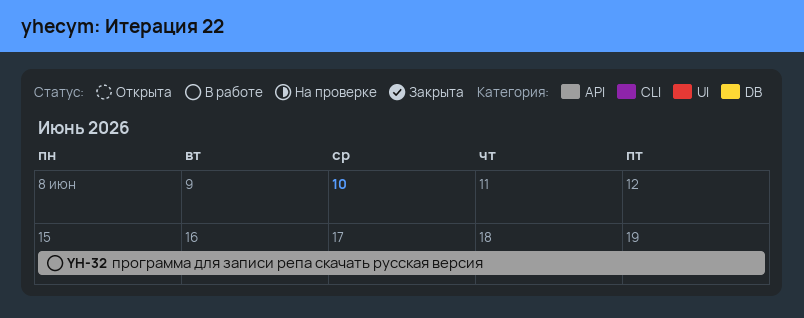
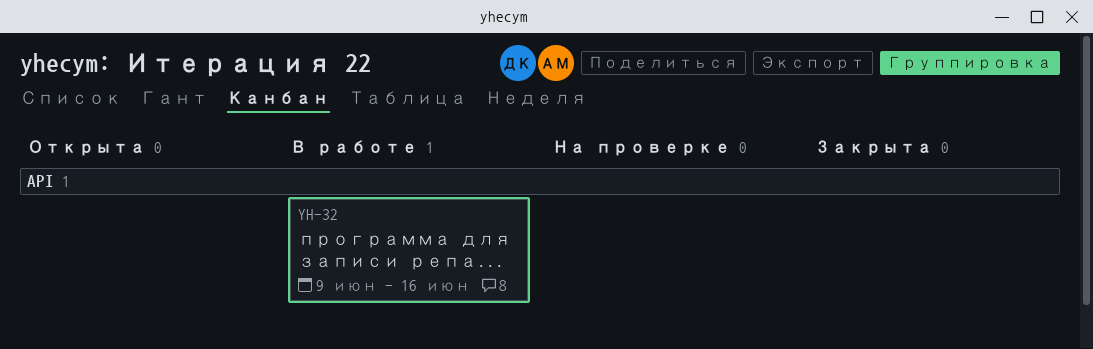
YH-32, start: Jun 15 -> Jun 9
YH-32, due: Jun 19 -> Jun 16

